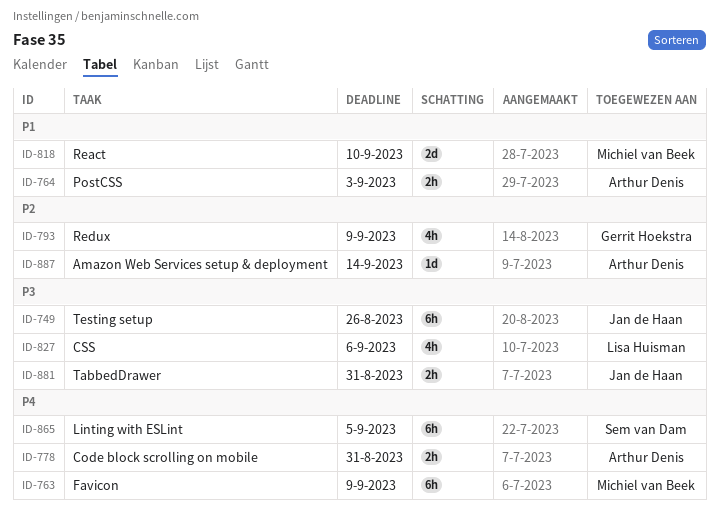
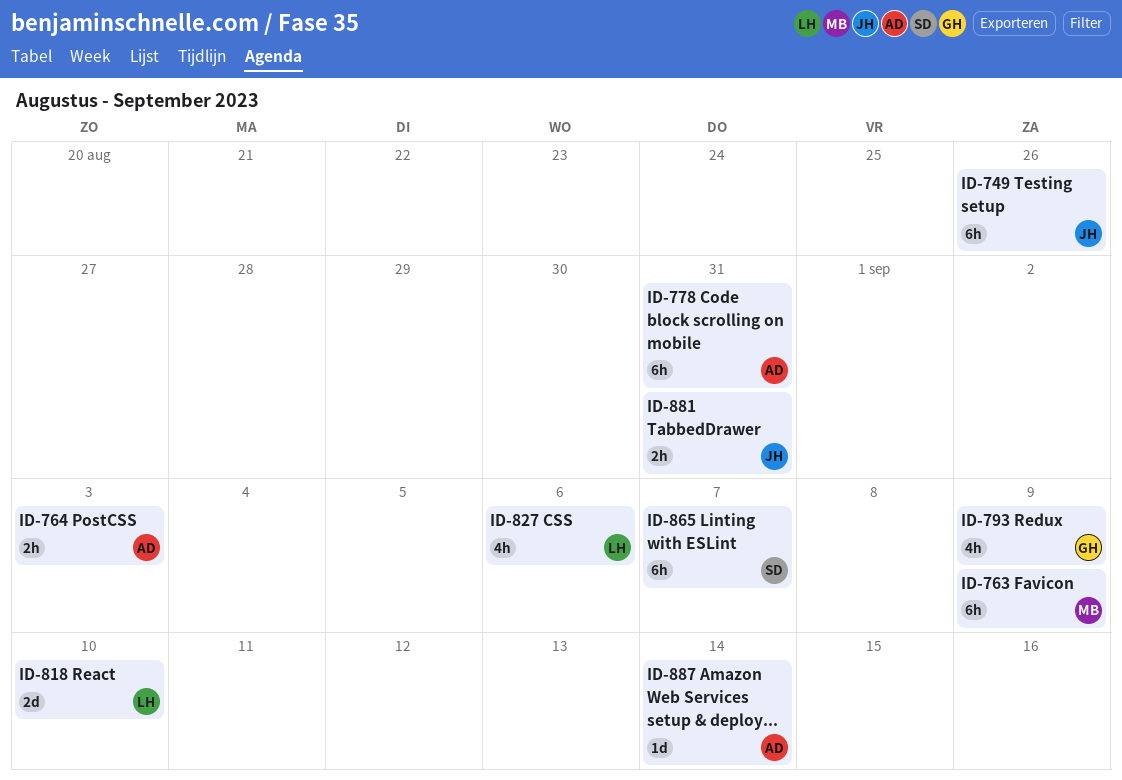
ID-778, estimate: 2h -> 6h
ID-818, owner: Michiel van Beek -> Lisa Huisman
ID-865, due: Sep 5 -> Sep 7

